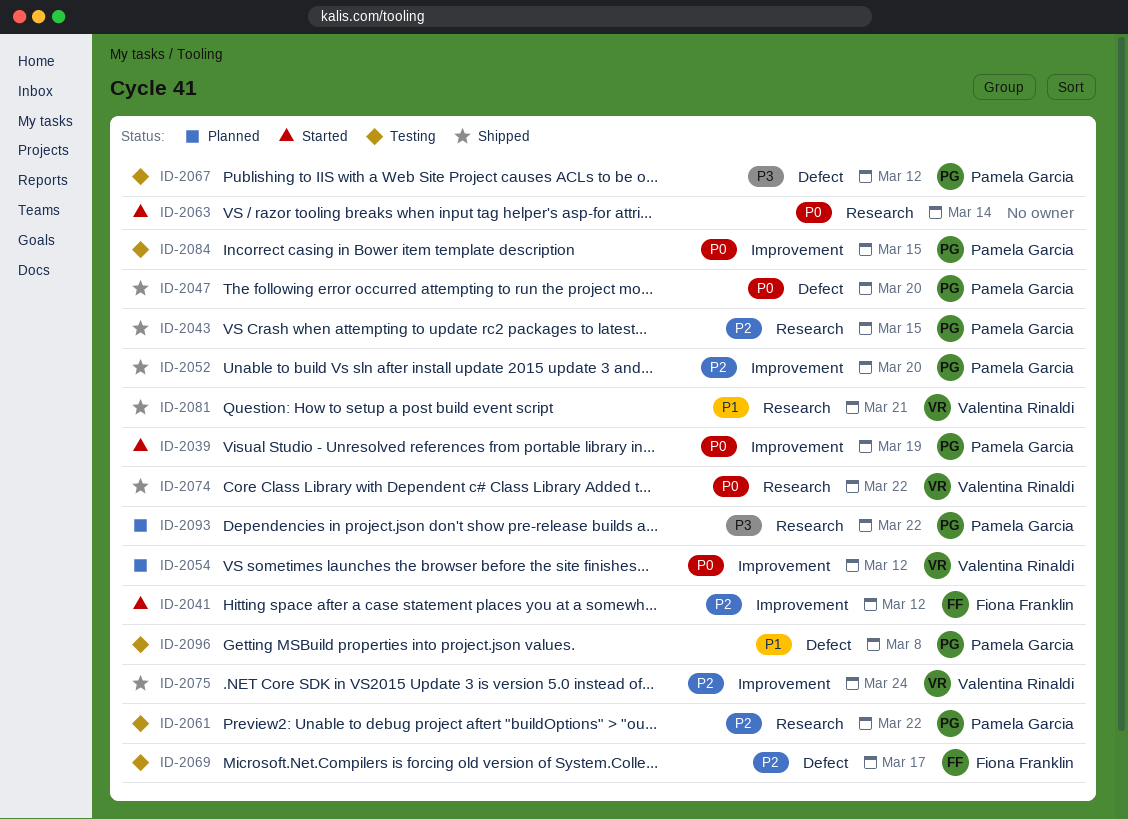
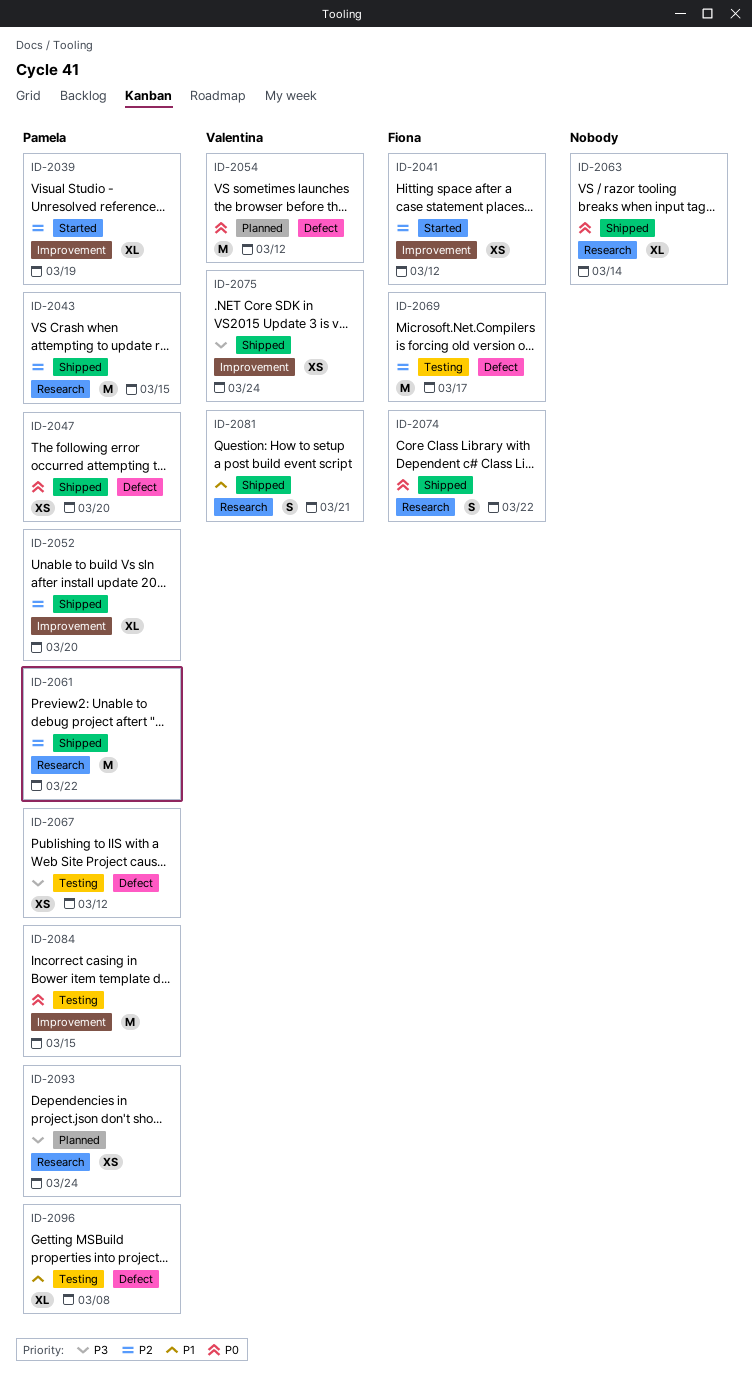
ID-2039, priority: P0 -> P2
ID-2054, label: Improvement -> Defect
ID-2061, status: Testing -> Shipped
ID-2063, status: Started -> Shipped
ID-2074, owner: Valentina Rinaldi -> Fiona Franklin
ID-2075, priority: P2 -> P3
ID-2093, due: Mar 22 -> Mar 24

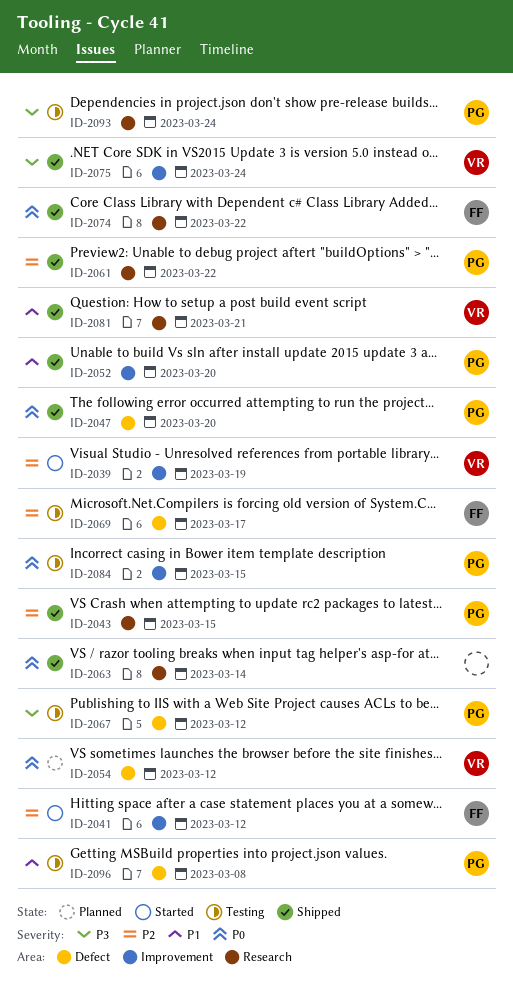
ID-2039, owner: Pamela -> Valentina
ID-2052, priority: P2 -> P1
ID-2093, status: Planned -> Testing

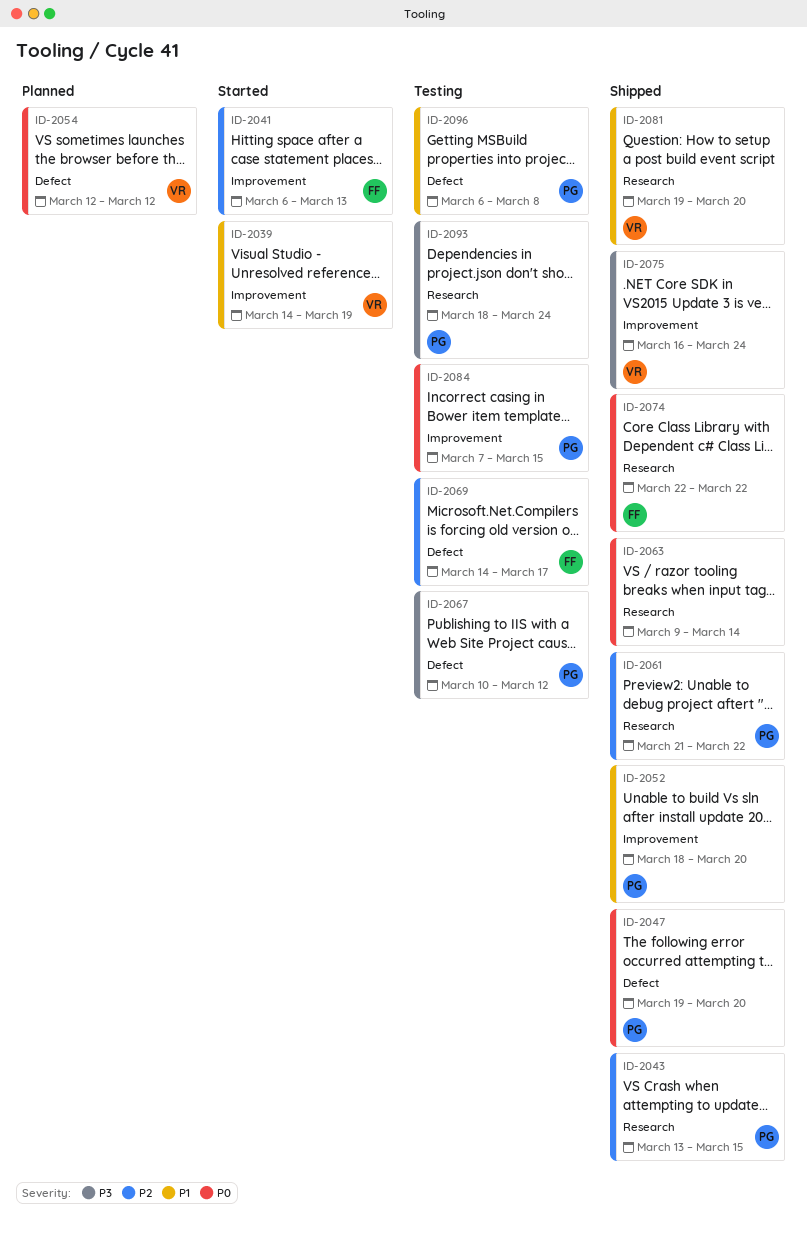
ID-2039, priority: P2 -> P1
ID-2041, due: Mar 12 -> Mar 13
ID-2081, due: Mar 21 -> Mar 20

